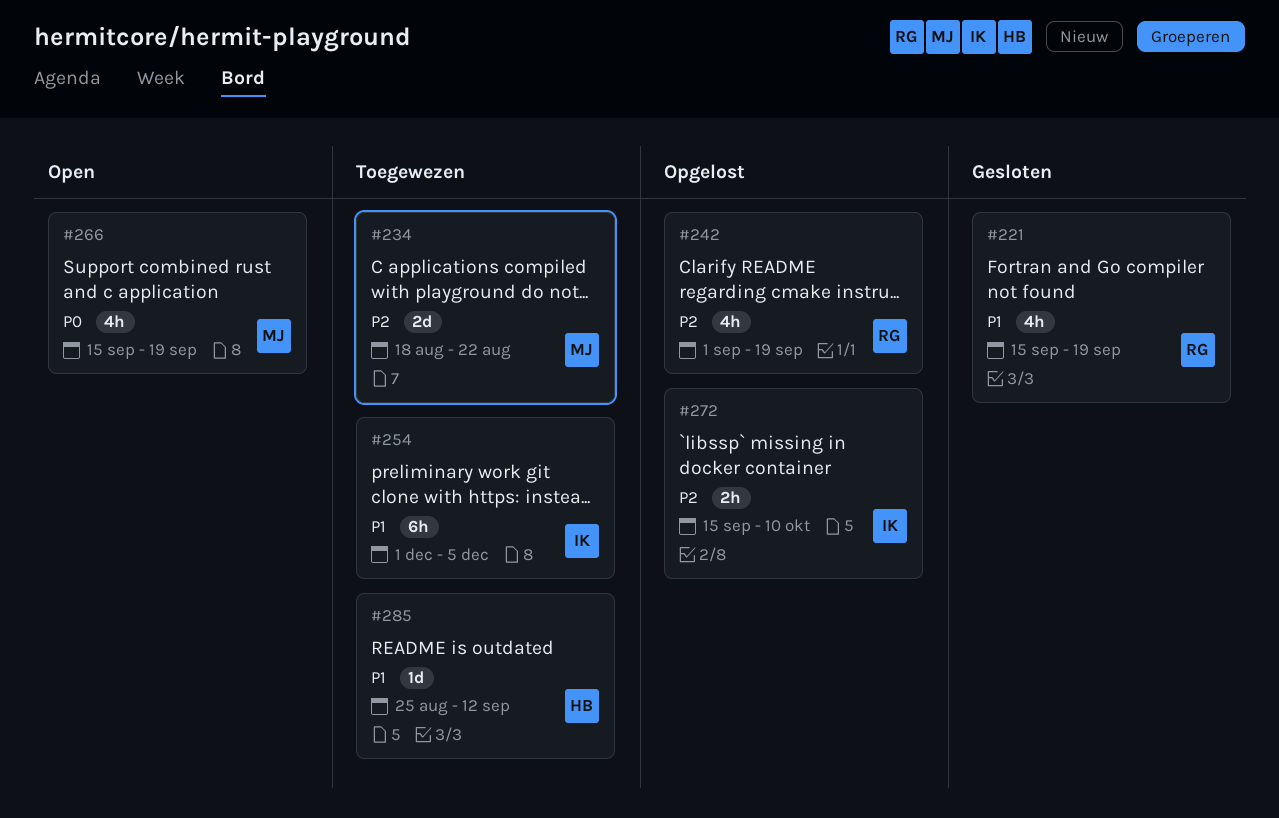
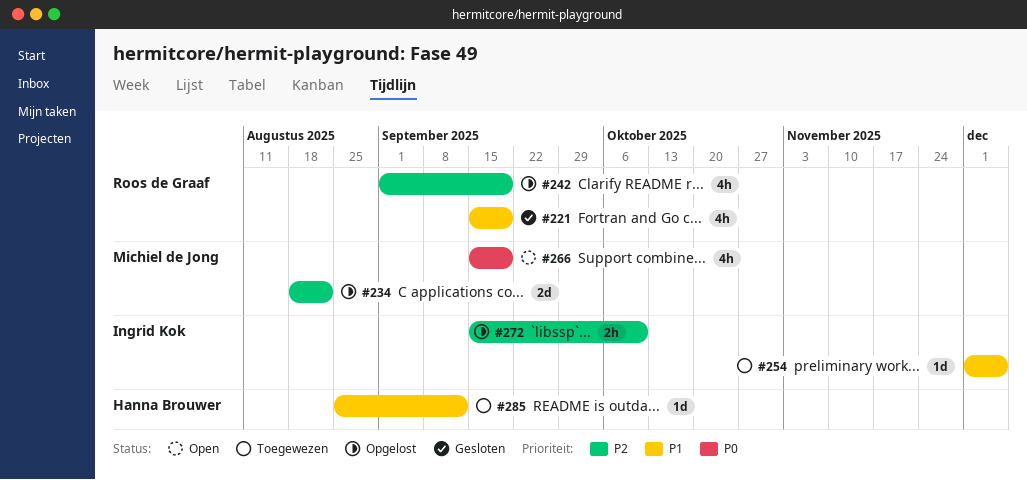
#234, status: Toegewezen -> Opgelost
#254, estimate: 6h -> 1d

